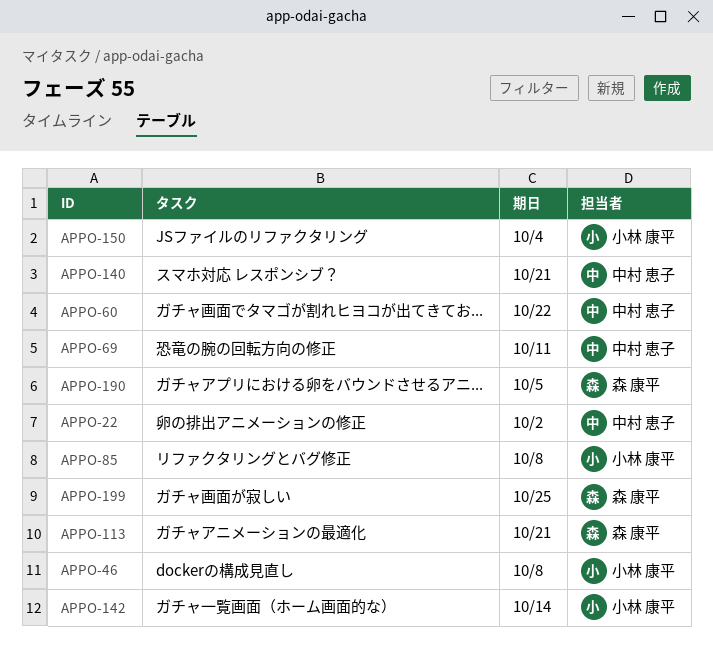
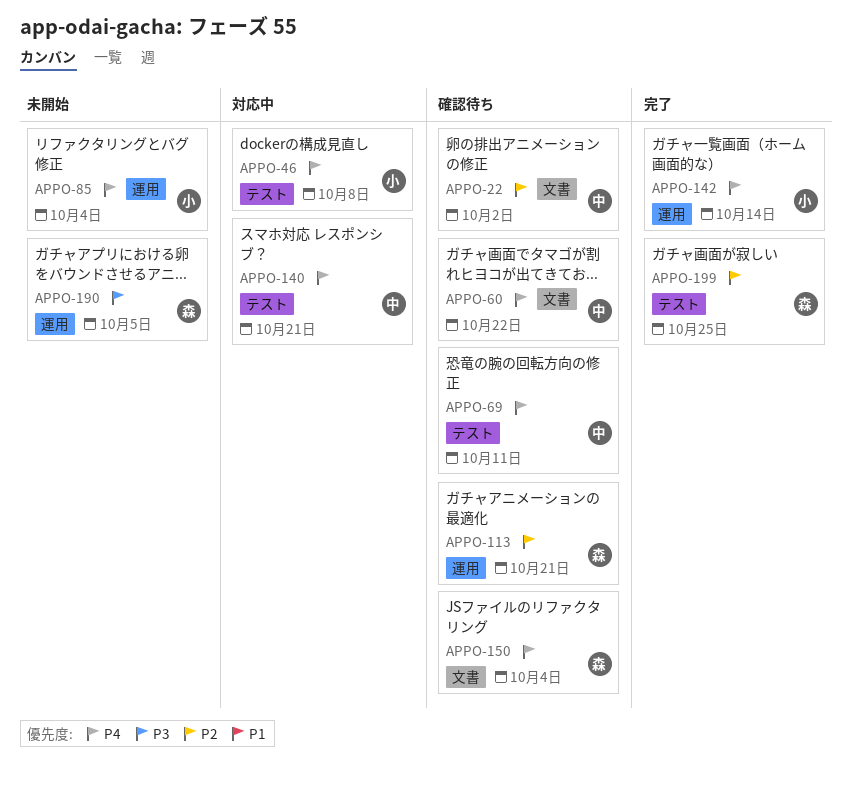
APPO-85, due: Oct 8 -> Oct 4
APPO-150, owner: 小林 康平 -> 森 康平

